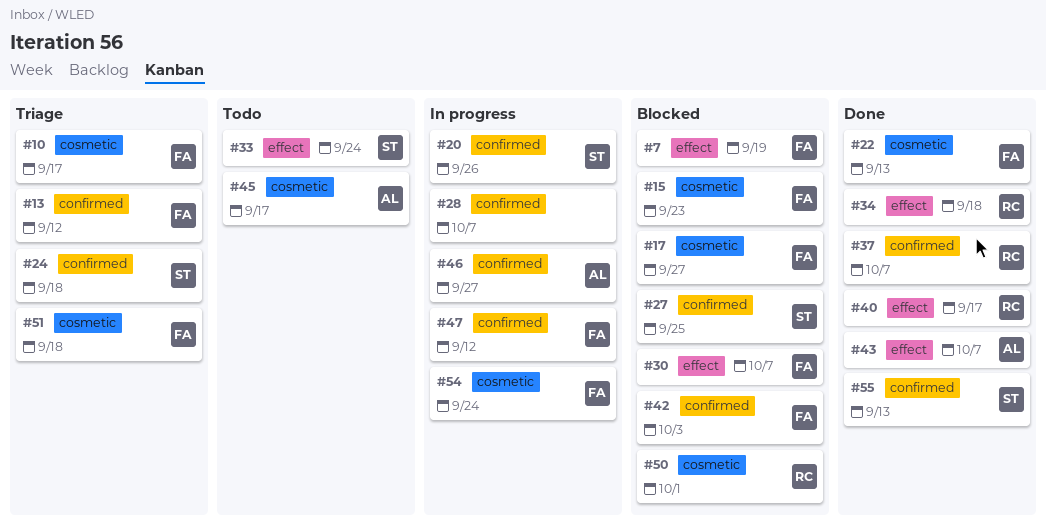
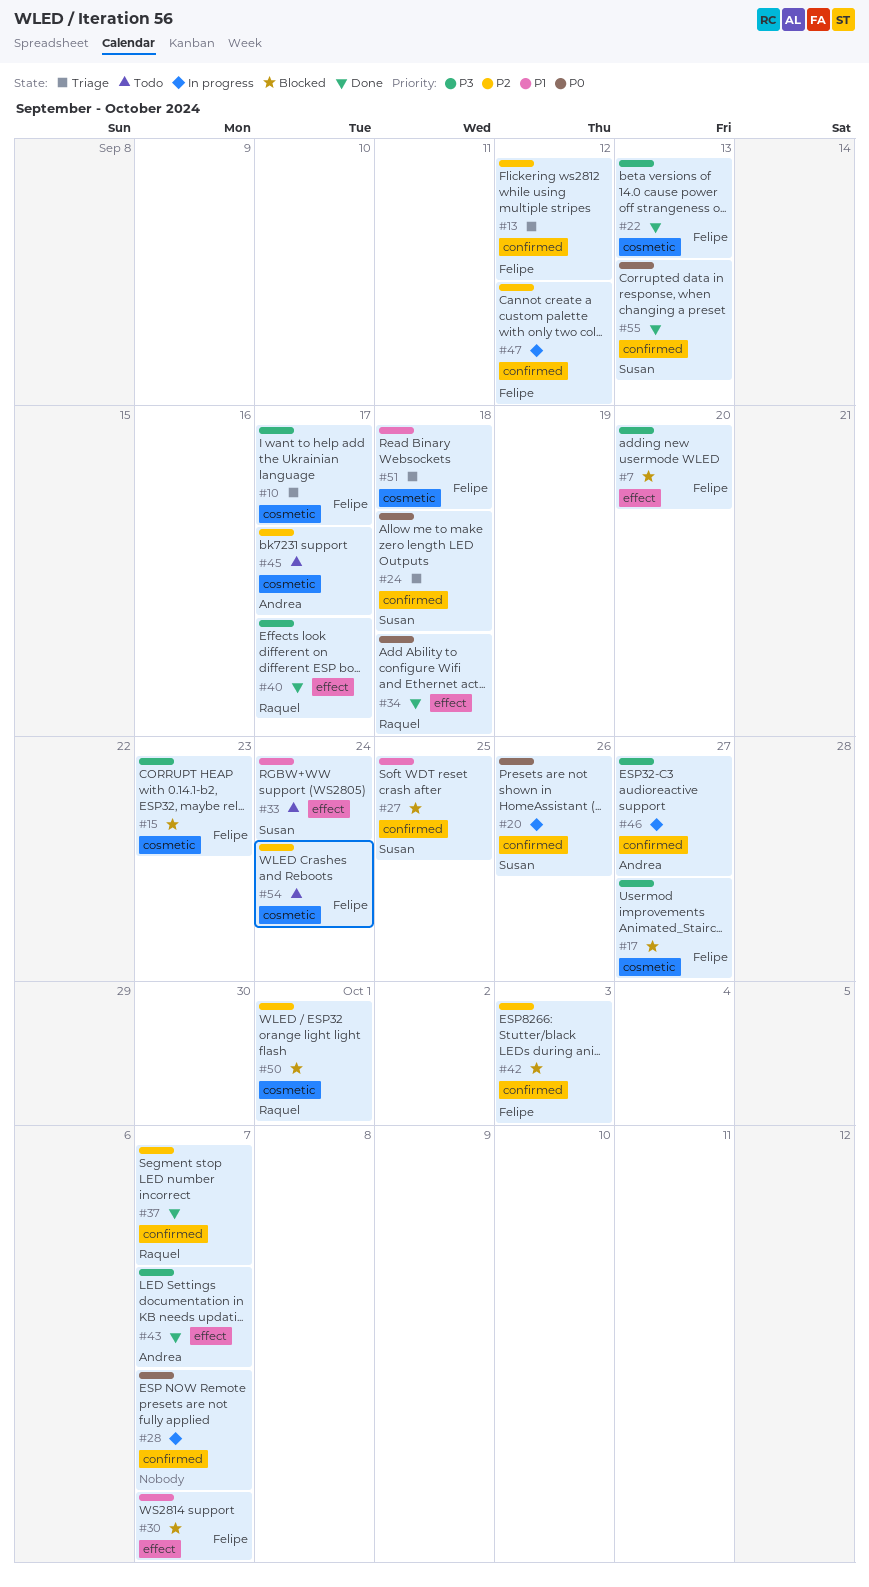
#7, due: Sep 19 -> Sep 20
#54, status: In progress -> Todo

